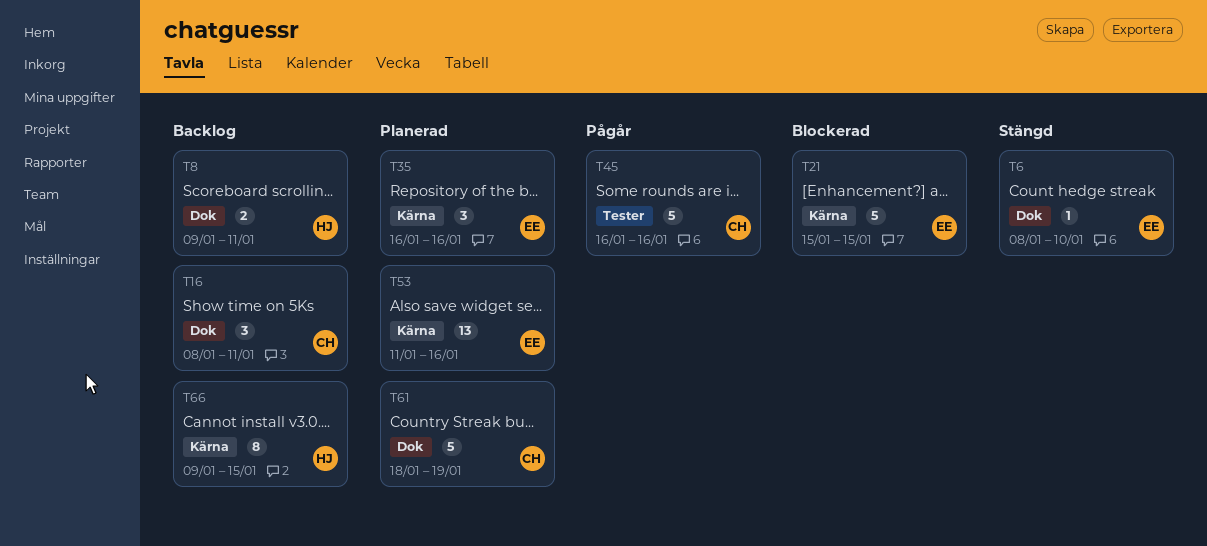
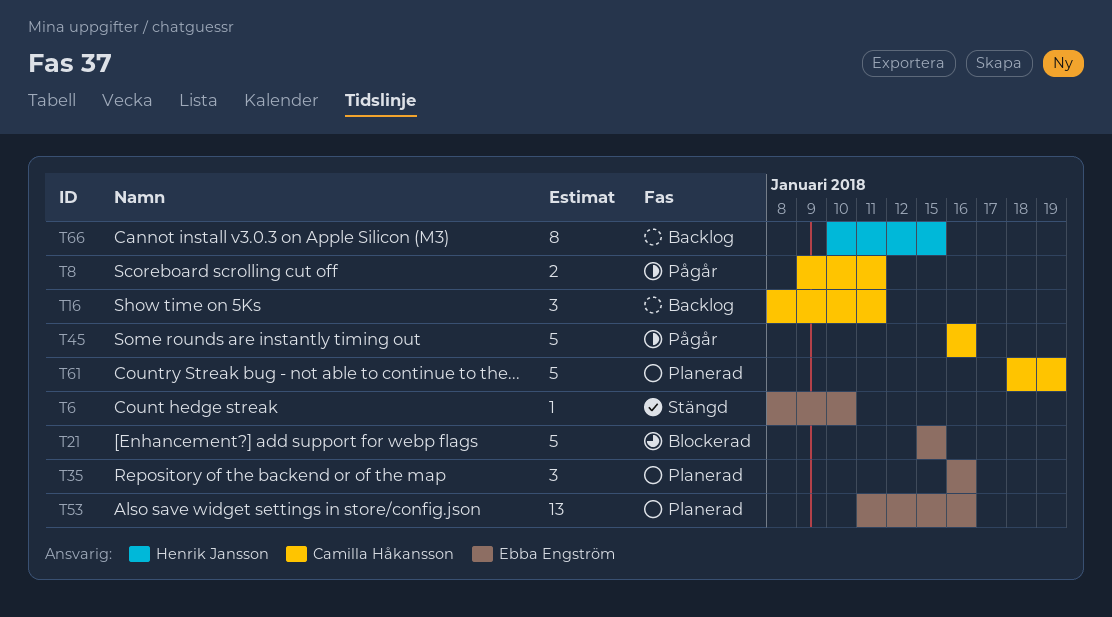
T8, status: Backlog -> Pågår
T8, owner: Henrik Jansson -> Camilla Håkansson
T66, start: Jan 9 -> Jan 10

